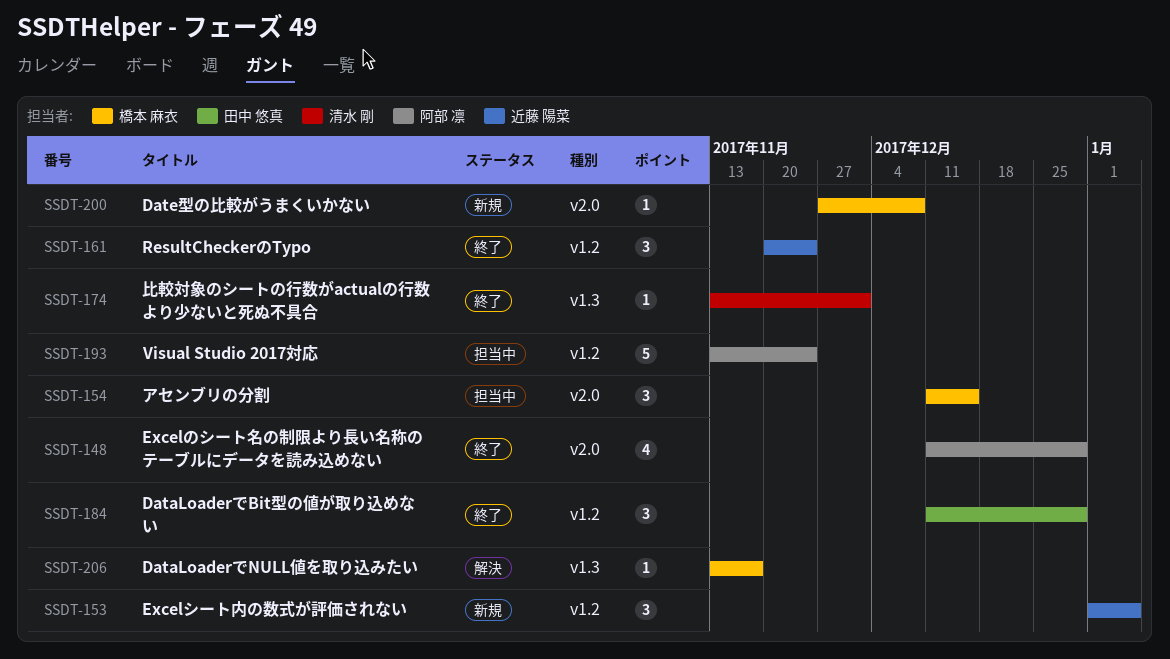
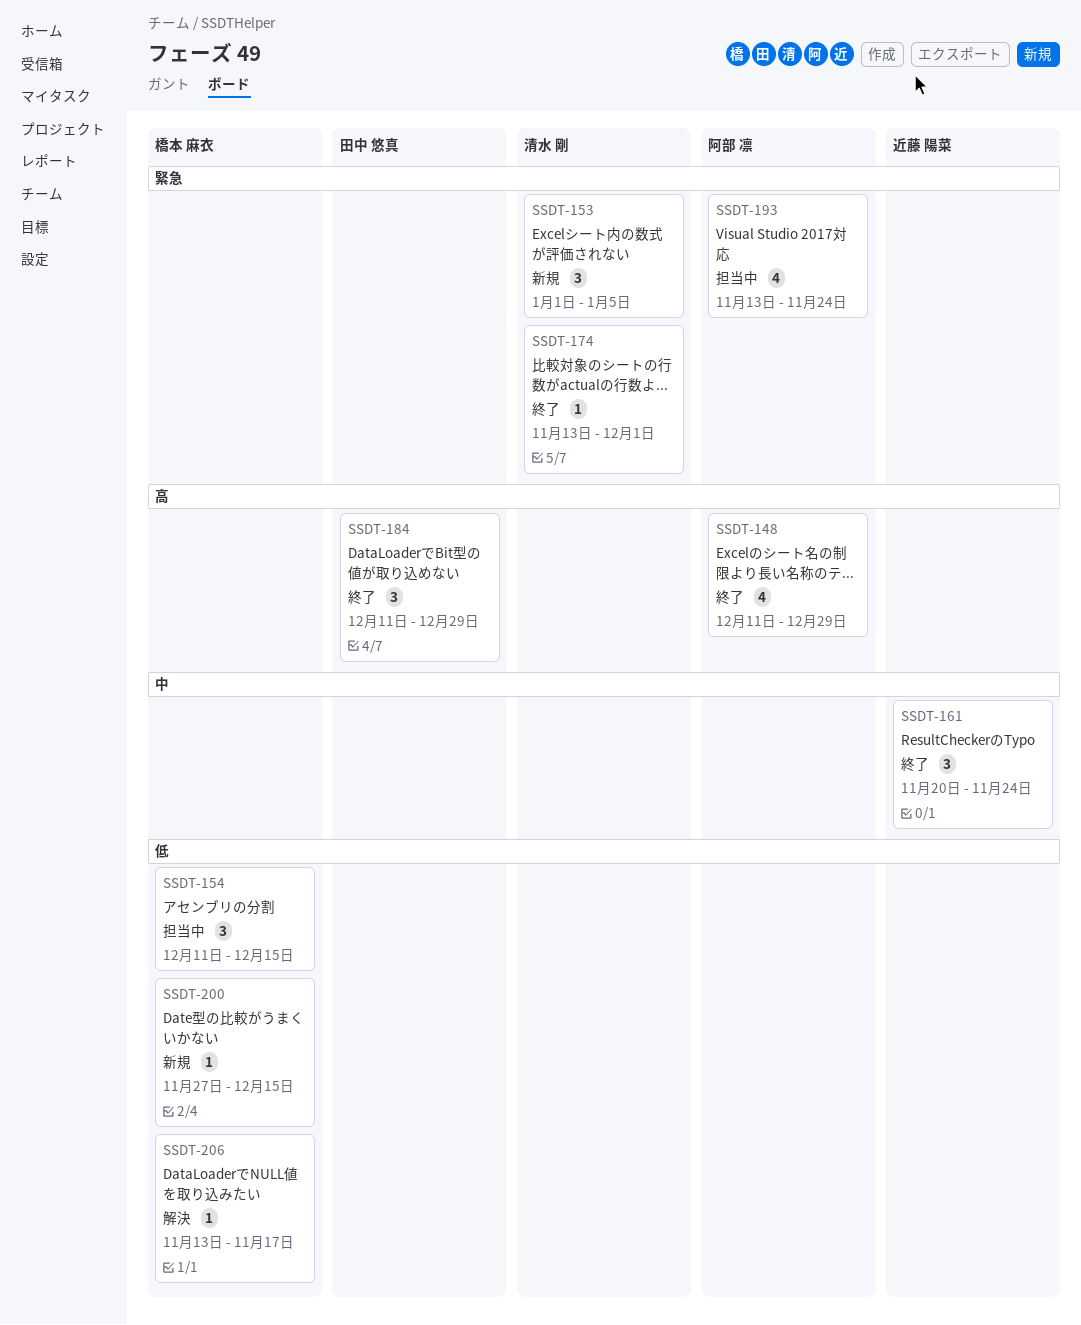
SSDT-153, owner: 近藤 陽菜 -> 清水 剛
SSDT-193, estimate: 5 -> 4
SSDT-200, due: Dec 8 -> Dec 15

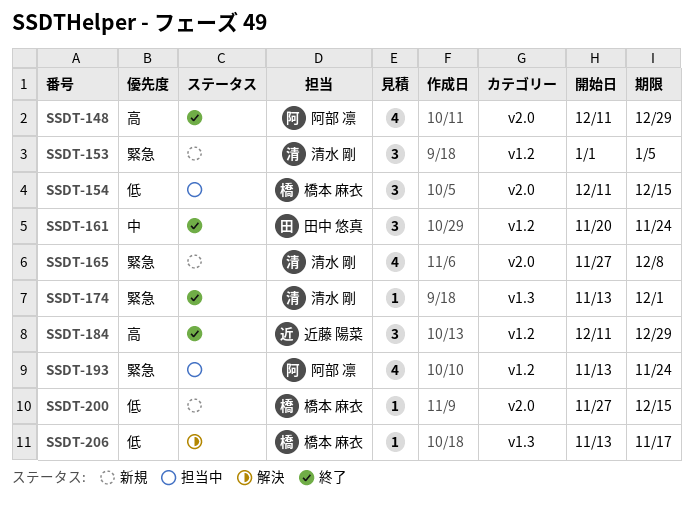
SSDT-161, owner: 近藤 陽菜 -> 田中 悠真
SSDT-165: none -> present
SSDT-184, owner: 田中 悠真 -> 近藤 陽菜

